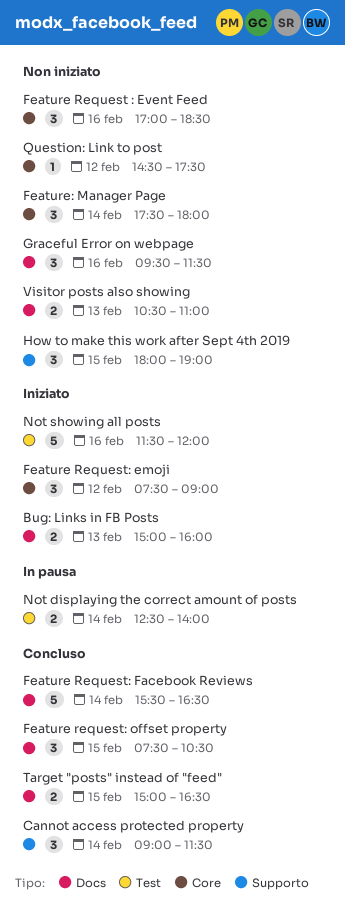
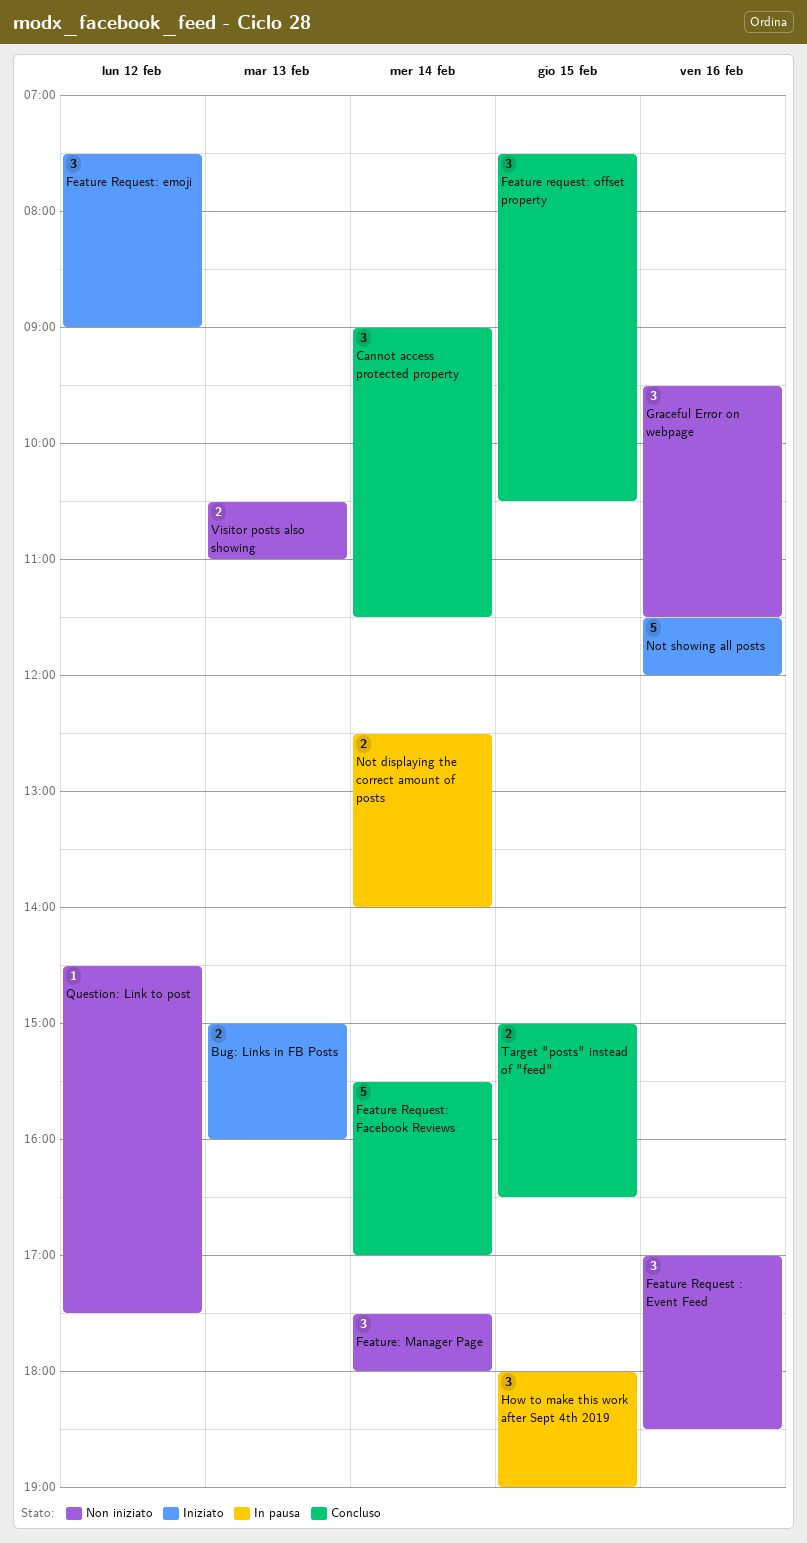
Feature Request: Facebook Reviews, ends: 16:30 -> 17:00
How to make this work after Sept 4th 2019, status: Non iniziato -> In pausa

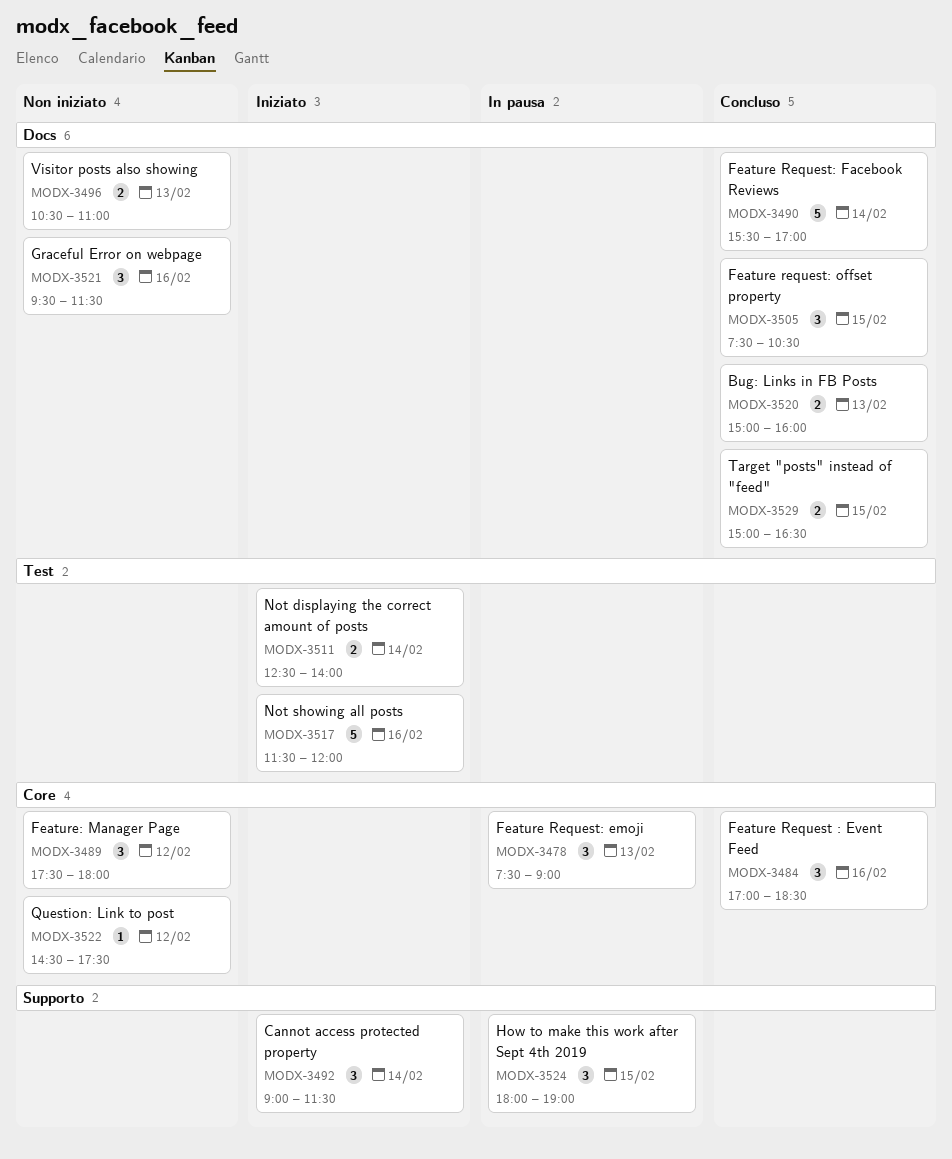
Bug: Links in FB Posts, status: Iniziato -> Concluso
Cannot access protected property, status: Concluso -> Iniziato
Feature Request : Event Feed, status: Non iniziato -> Concluso
Feature Request: emoji, status: Iniziato -> In pausa
Feature Request: emoji, day: Feb 12 -> Feb 13
Feature: Manager Page, day: Feb 14 -> Feb 12
Not displaying the correct amount of posts, status: In pausa -> Iniziato

